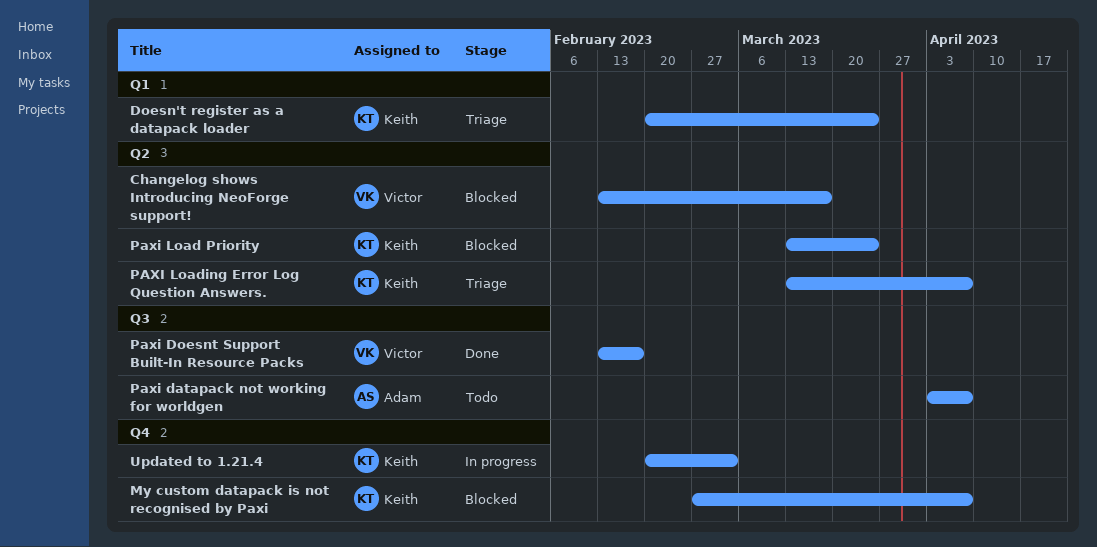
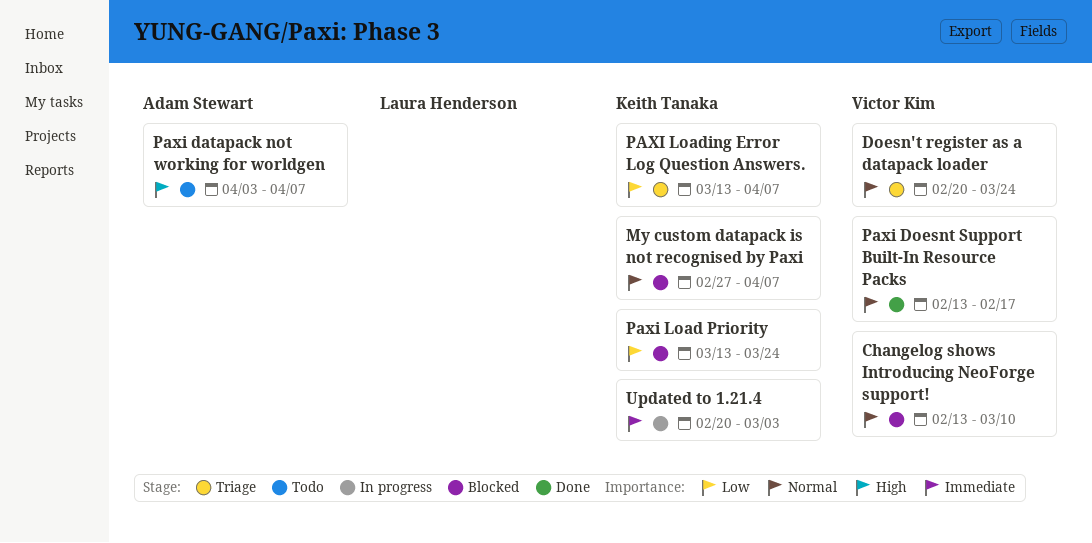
Changelog shows Introducing NeoForge support!, due: Mar 17 -> Mar 10
Doesn't register as a datapack loader, owner: Keith Tanaka -> Victor Kim

